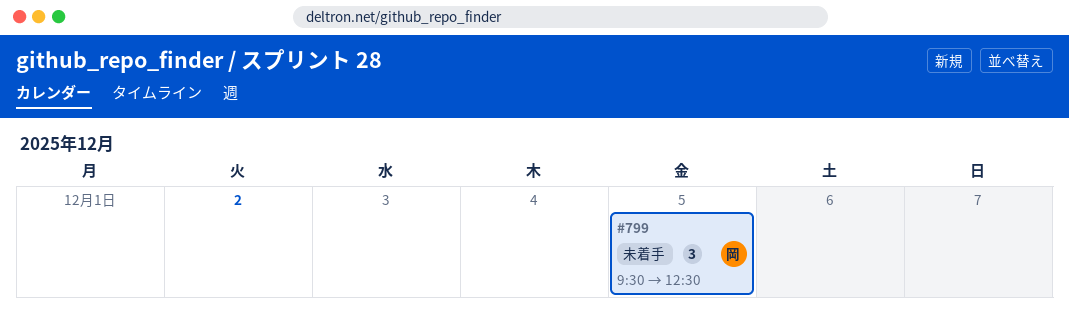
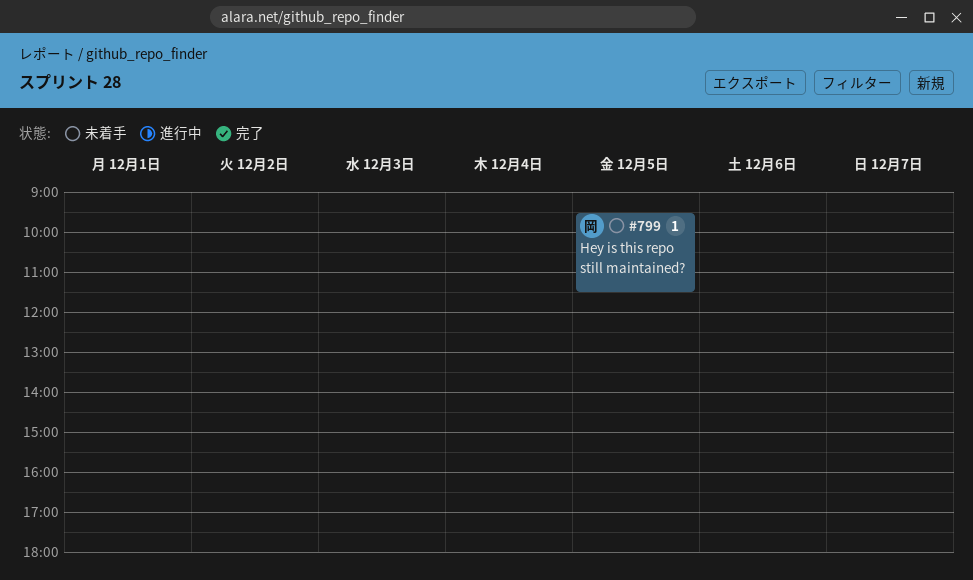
#799, estimate: 3 -> 1
#799, ends: 12:30 -> 11:30

